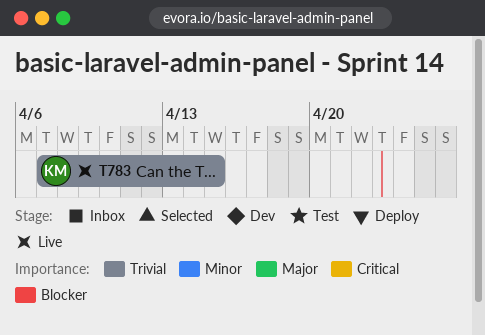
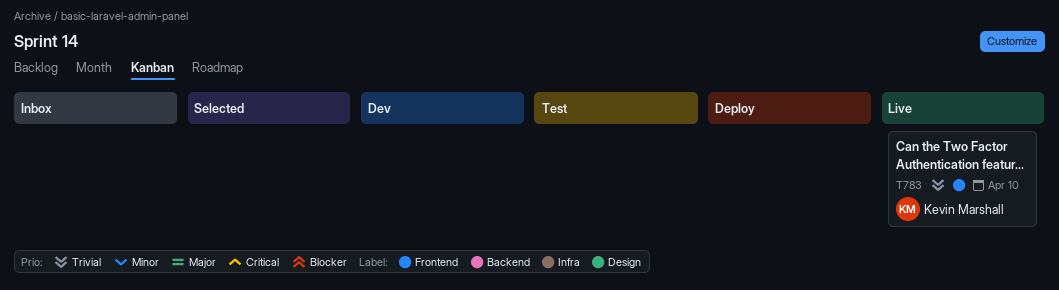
T783, due: Apr 15 -> Apr 10

